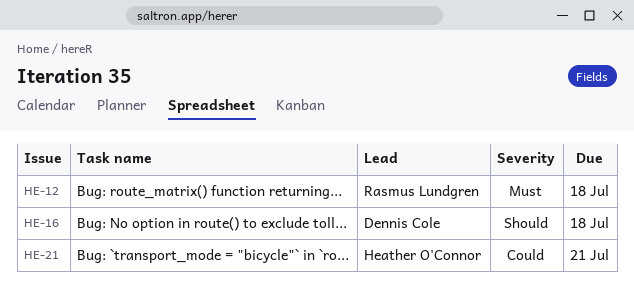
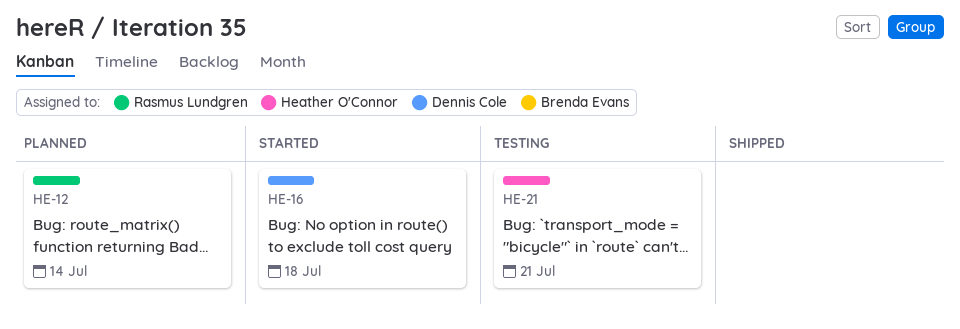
HE-12, due: Jul 18 -> Jul 14

